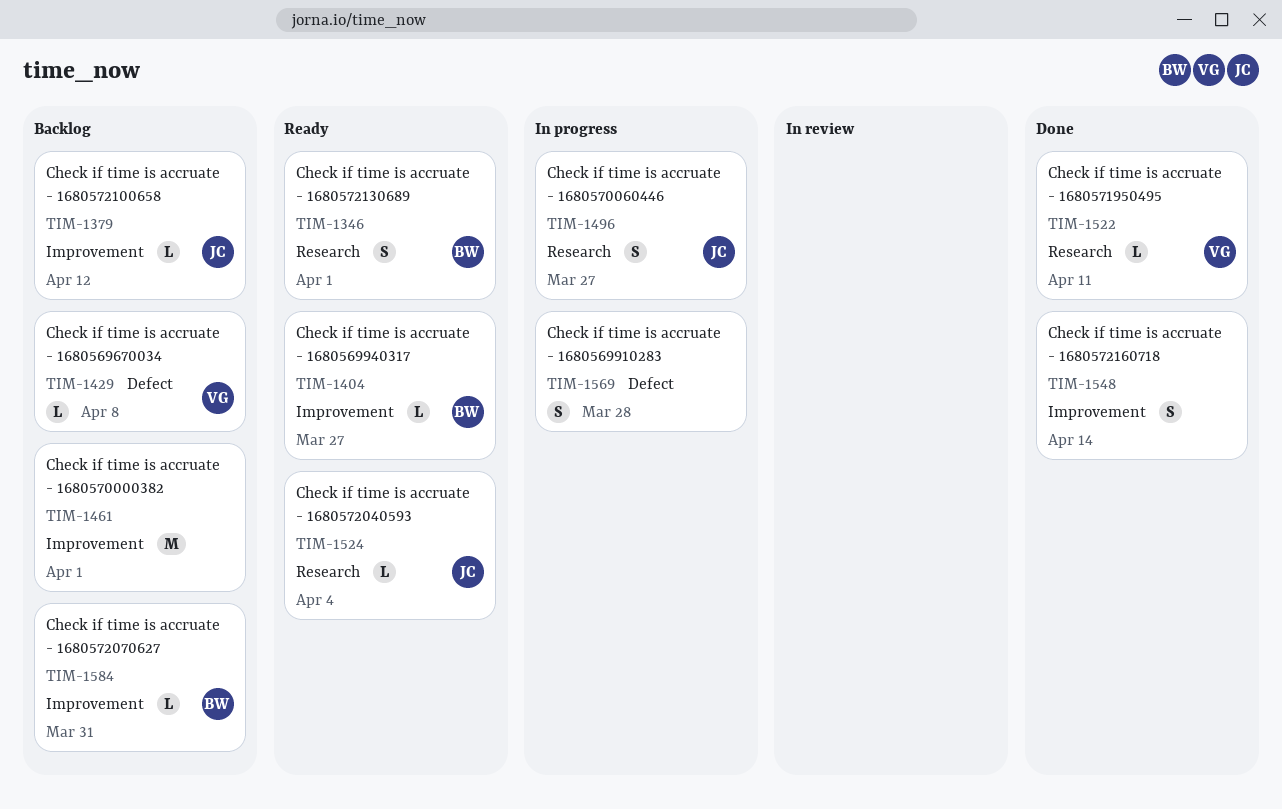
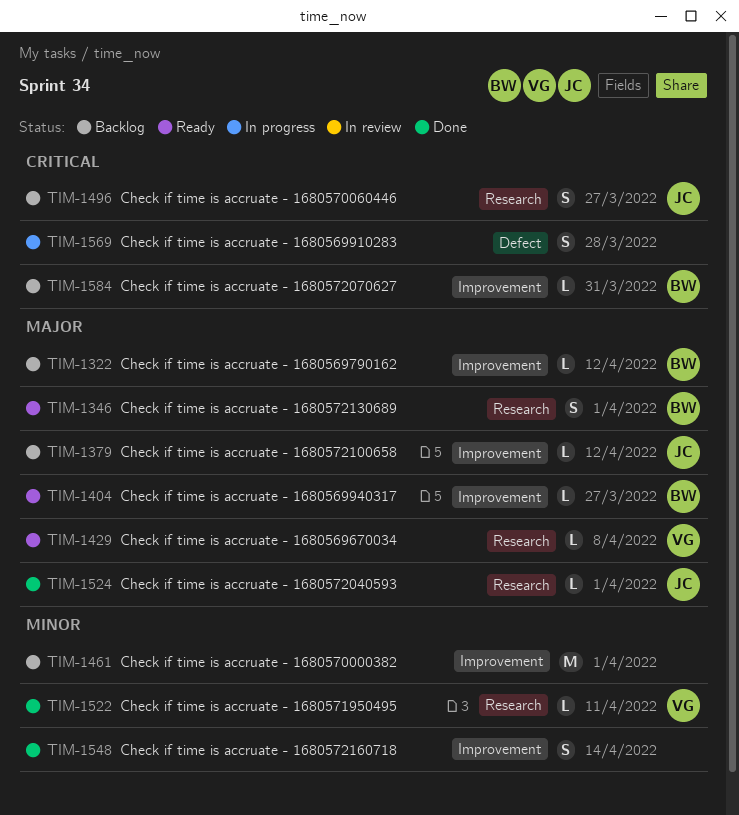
TIM-1322: none -> present
TIM-1429, status: Backlog -> Ready
TIM-1429, label: Defect -> Research
TIM-1496, status: In progress -> Backlog
TIM-1524, status: Ready -> Done
TIM-1524, due: Apr 4 -> Apr 1

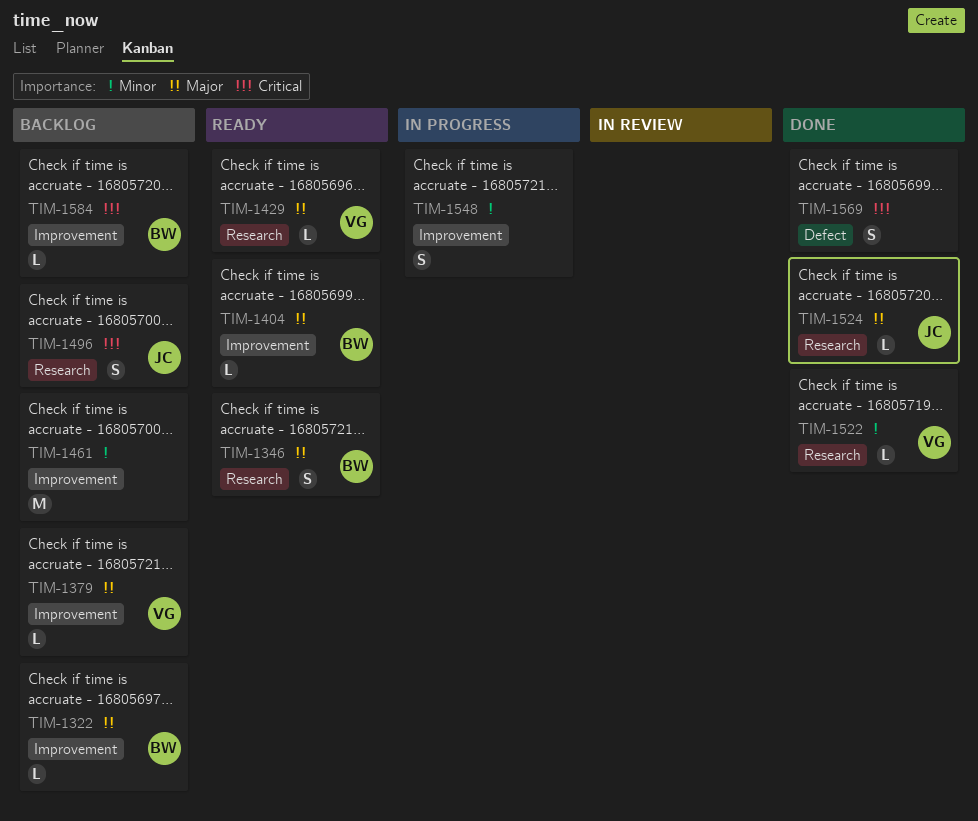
TIM-1379, owner: JC -> VG
TIM-1548, status: Done -> In progress
TIM-1569, status: In progress -> Done

